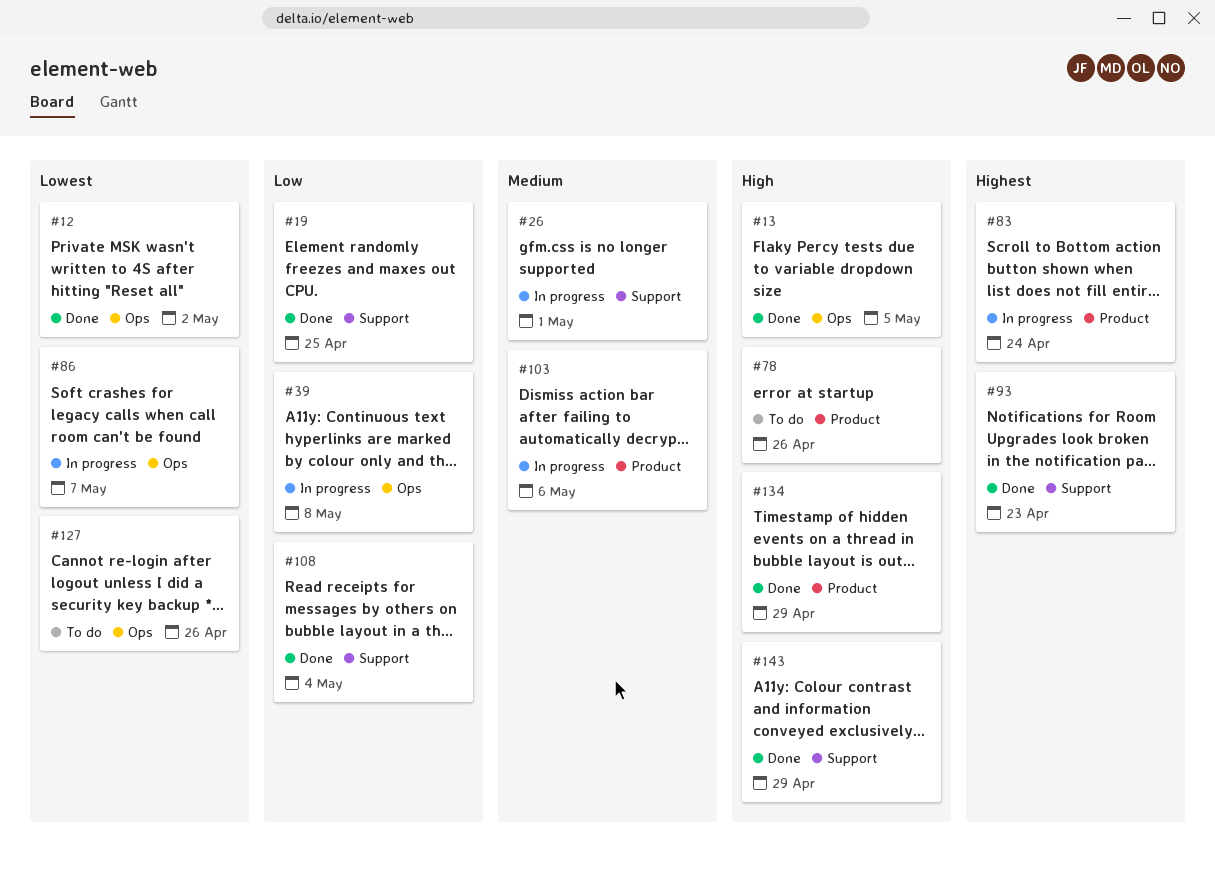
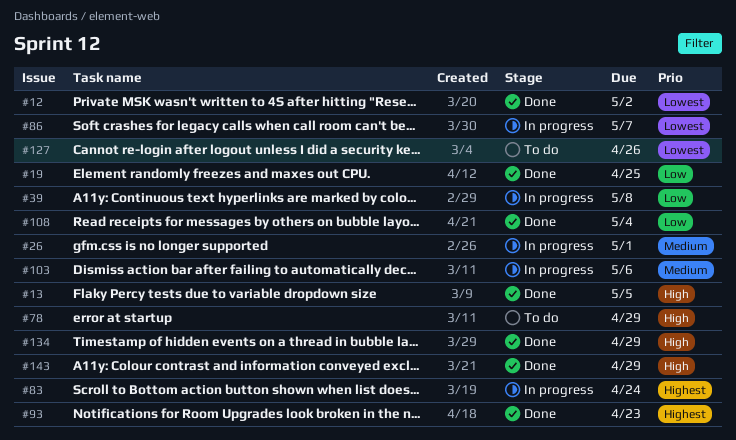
#78, due: Apr 26 -> Apr 29

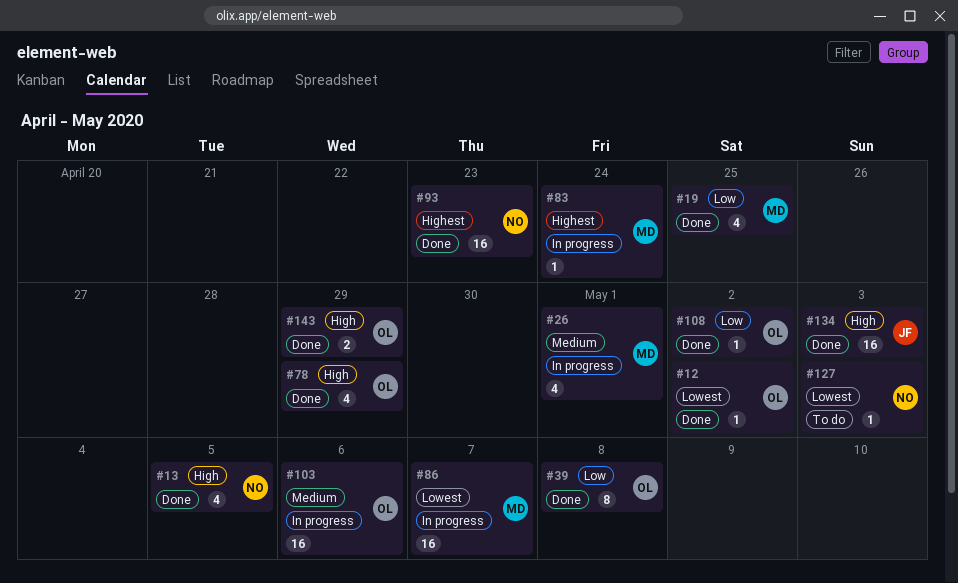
#39, status: In progress -> Done
#78, status: To do -> Done
#108, due: May 4 -> May 2
#127, due: Apr 26 -> May 3
#134, due: Apr 29 -> May 3

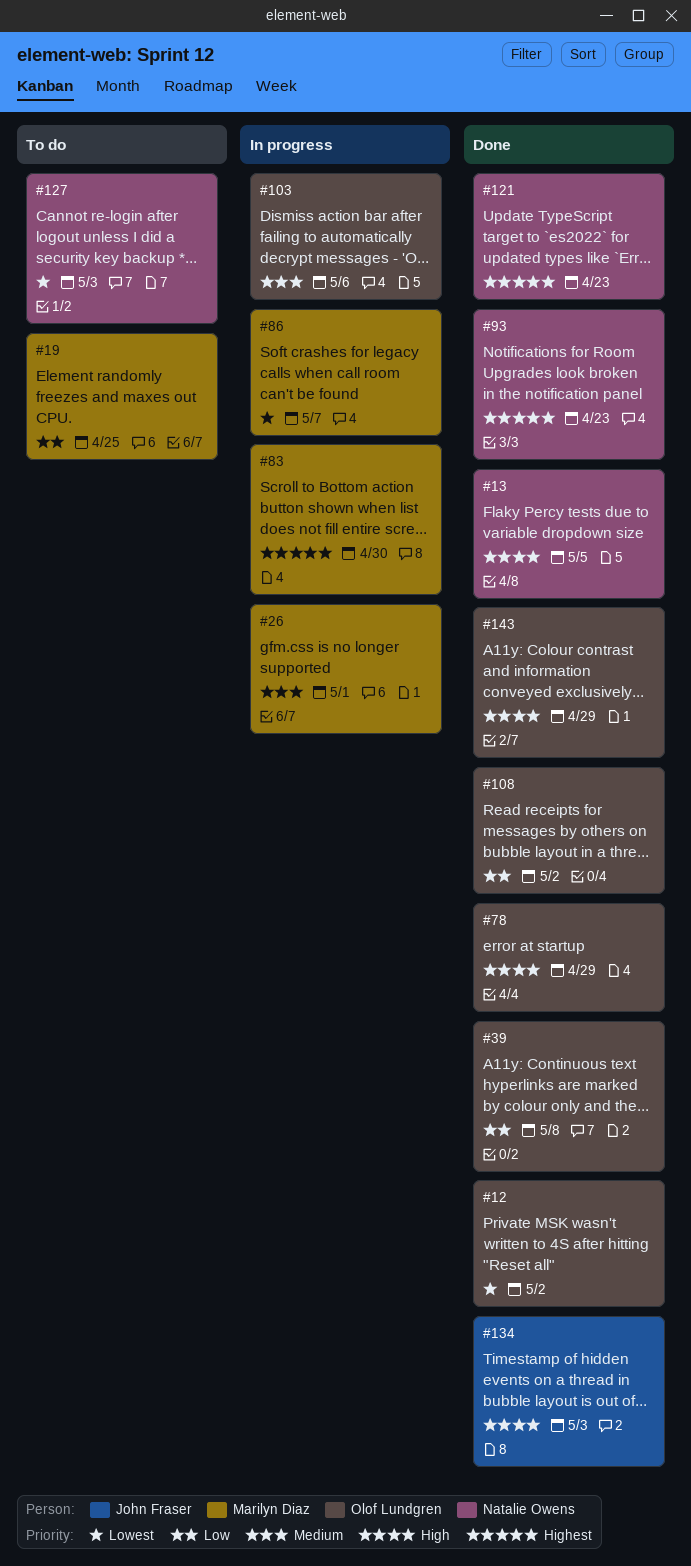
#19, status: Done -> To do
#83, due: Apr 24 -> Apr 30
#121: none -> present

